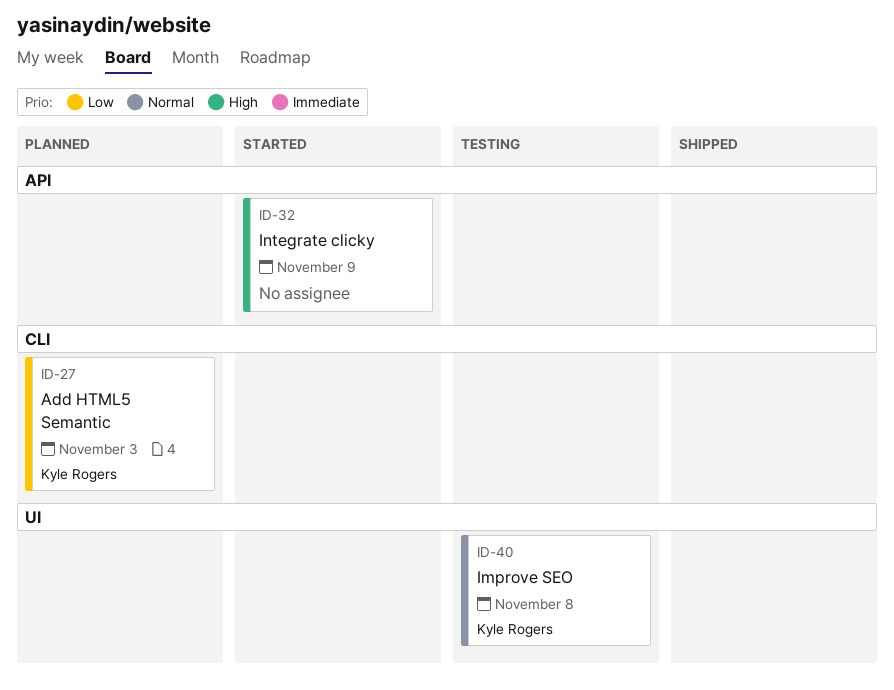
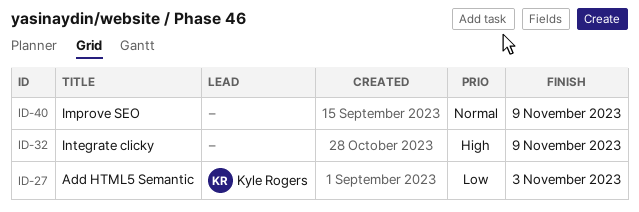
ID-40, owner: Kyle Rogers -> none
ID-40, due: Nov 8 -> Nov 9

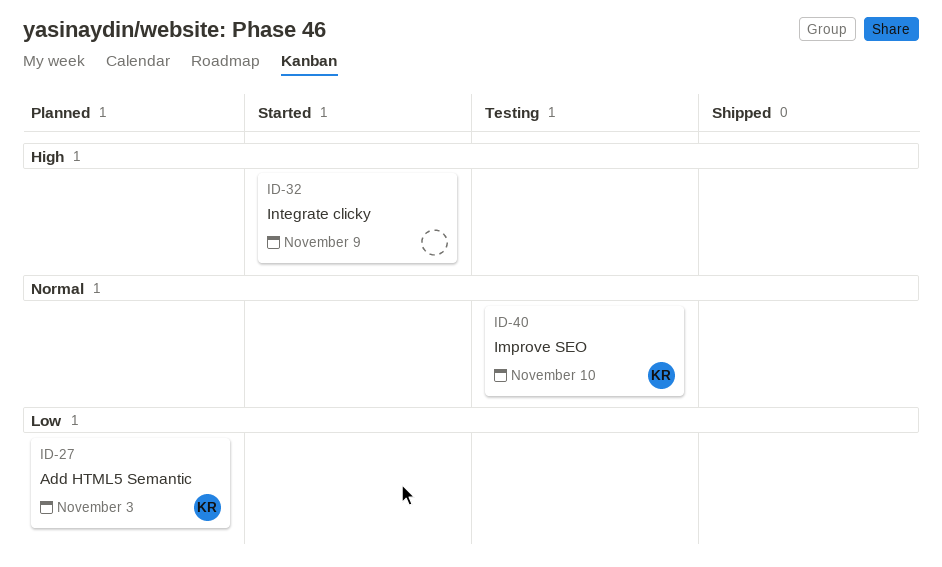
ID-40, owner: none -> Kyle Rogers
ID-40, due: Nov 9 -> Nov 10

